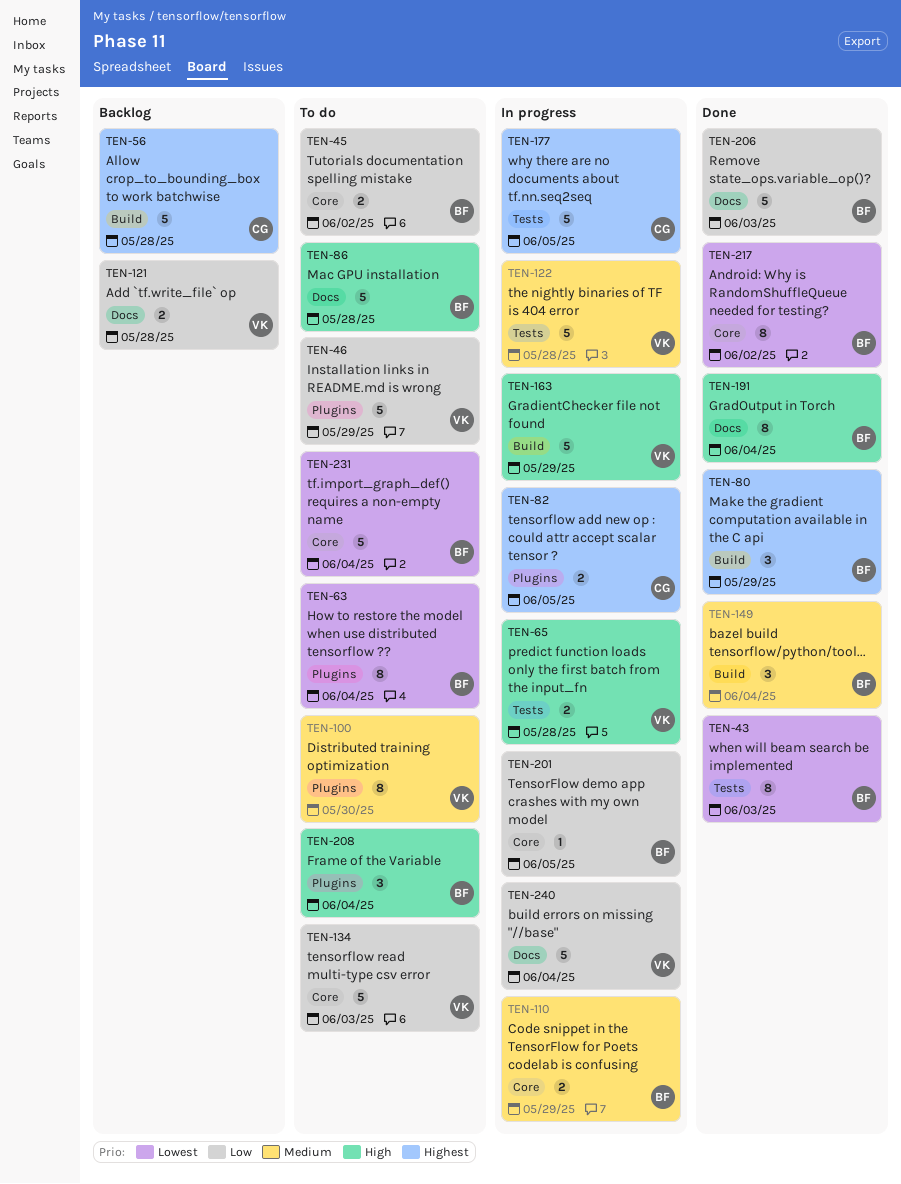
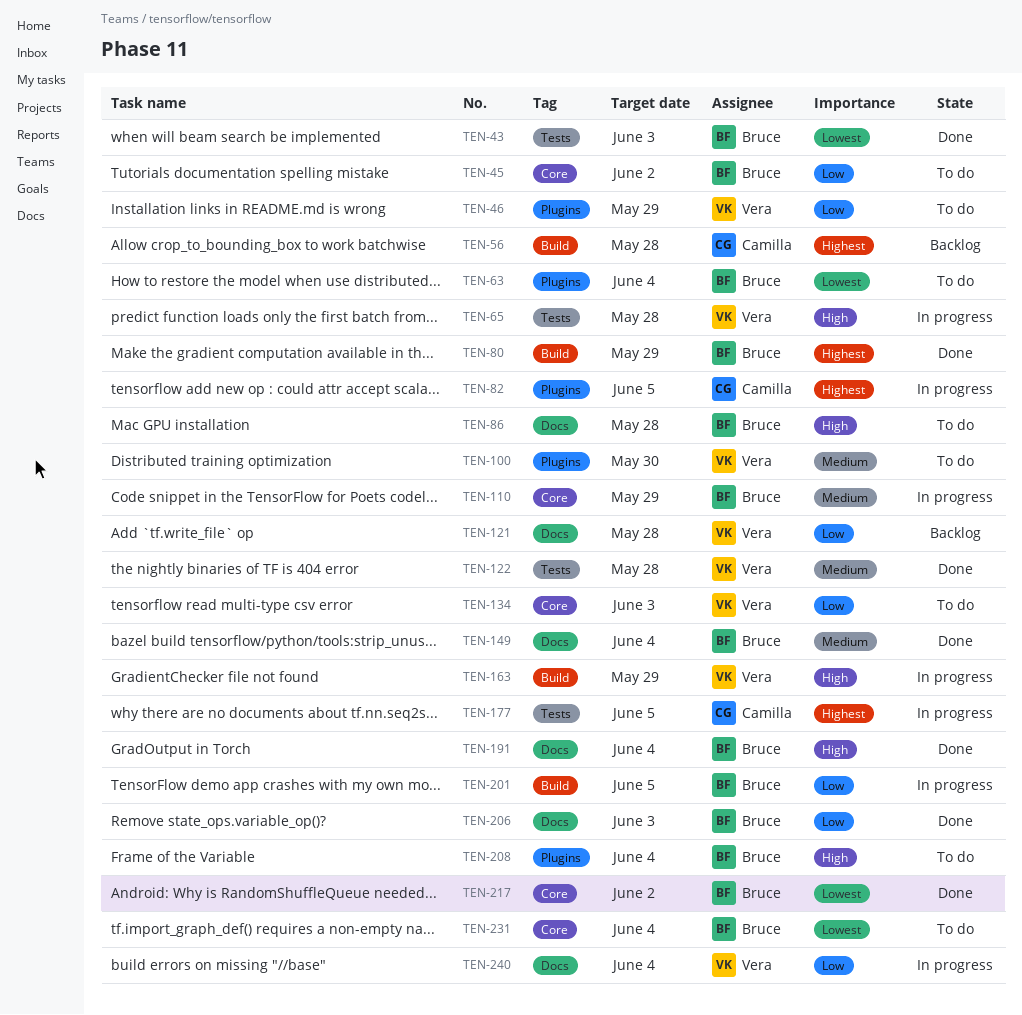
TEN-122, status: In progress -> Done
TEN-149, label: Build -> Docs
TEN-201, label: Core -> Build

